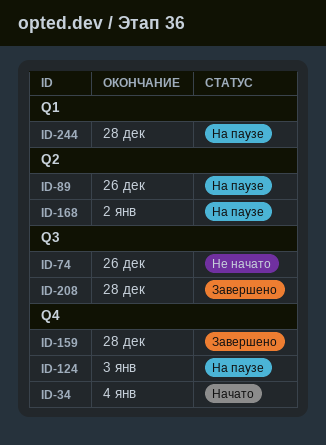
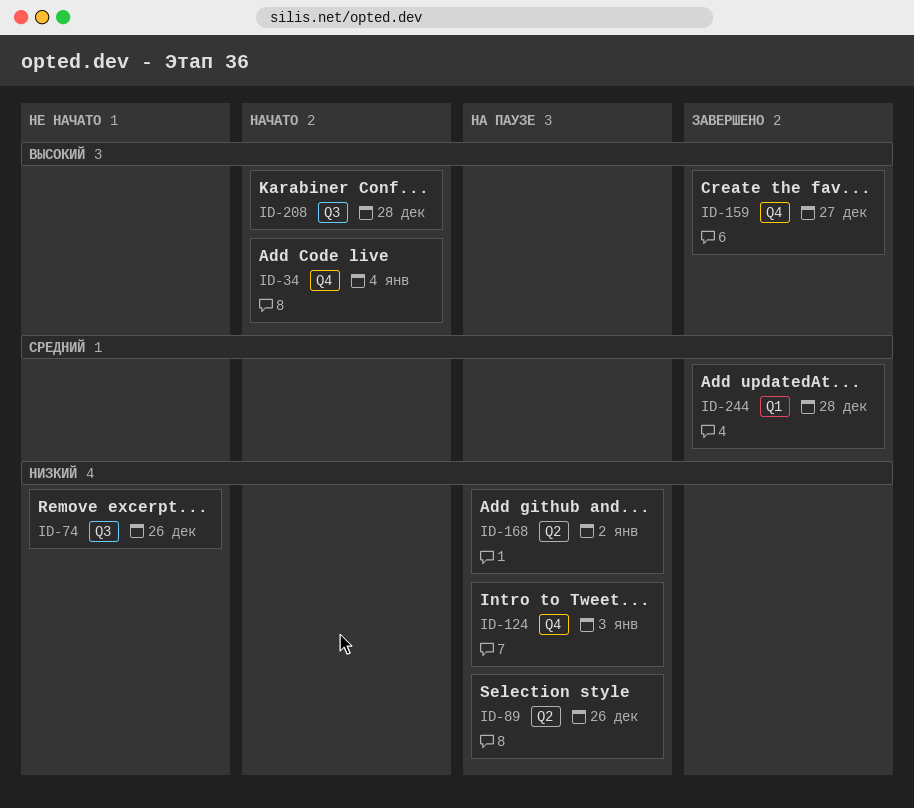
ID-159, due: Dec 28 -> Dec 27
ID-208, status: Завершено -> Начато
ID-244, status: На паузе -> Завершено

